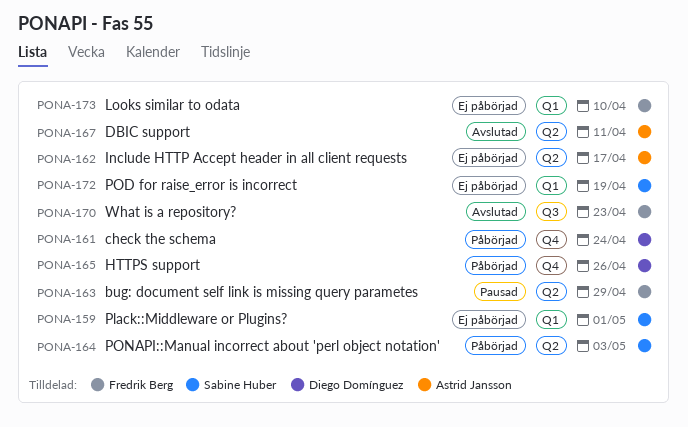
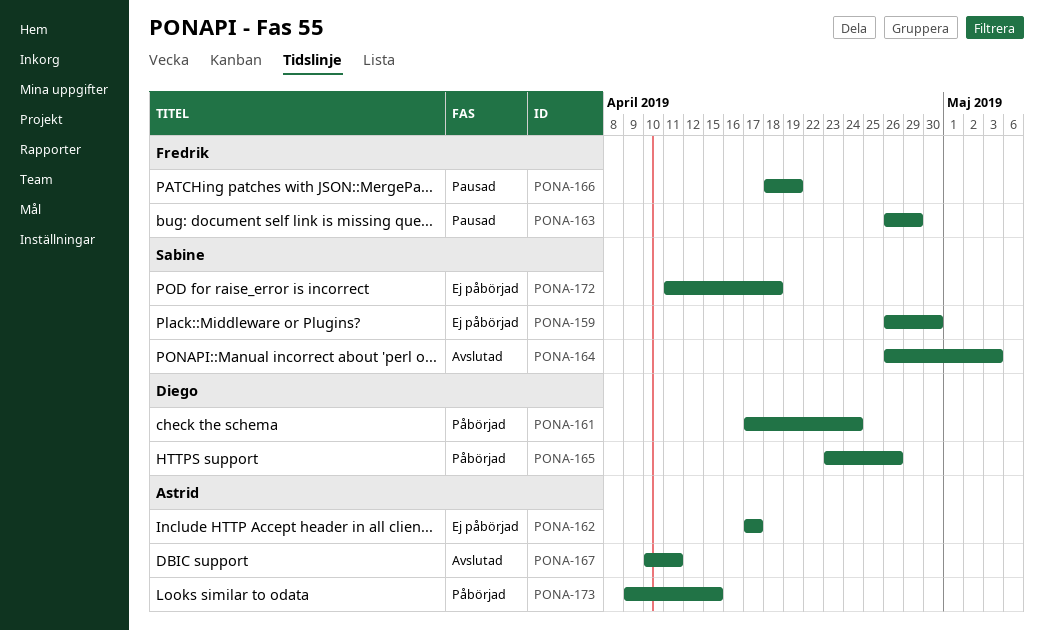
PONA-159, due: May 1 -> Apr 30
PONA-164, status: Påbörjad -> Avslutad
PONA-166: none -> present
PONA-170: present -> none
PONA-172, due: Apr 19 -> Apr 18
PONA-173, status: Ej påbörjad -> Påbörjad
PONA-173, owner: Fredrik Berg -> Astrid Jansson
PONA-173, due: Apr 10 -> Apr 15

